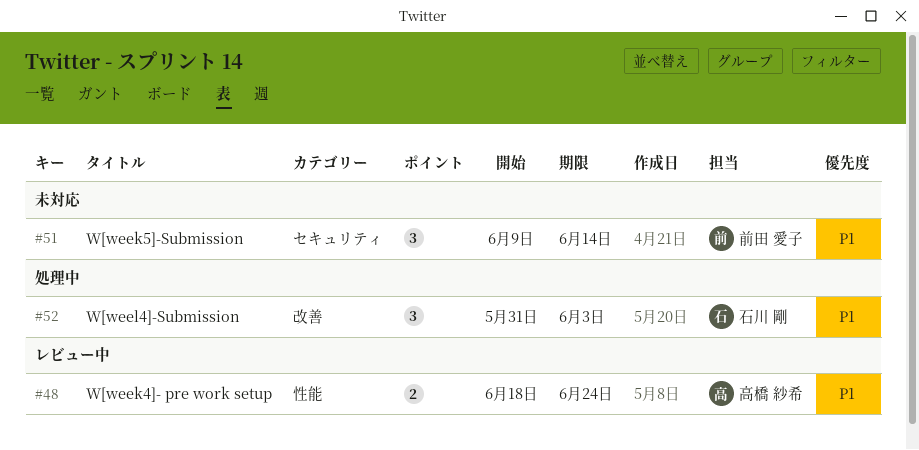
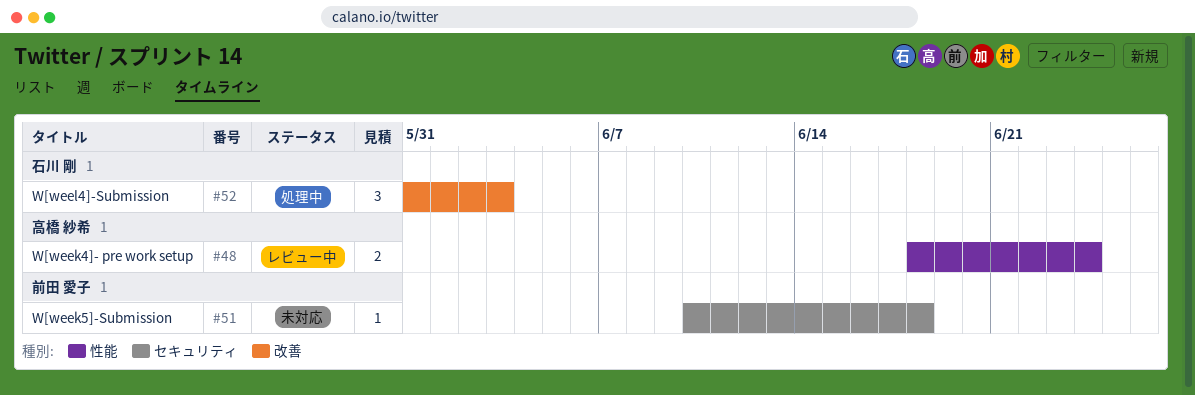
#51, estimate: 3 -> 1
#51, start: Jun 9 -> Jun 10
#51, due: Jun 14 -> Jun 18

